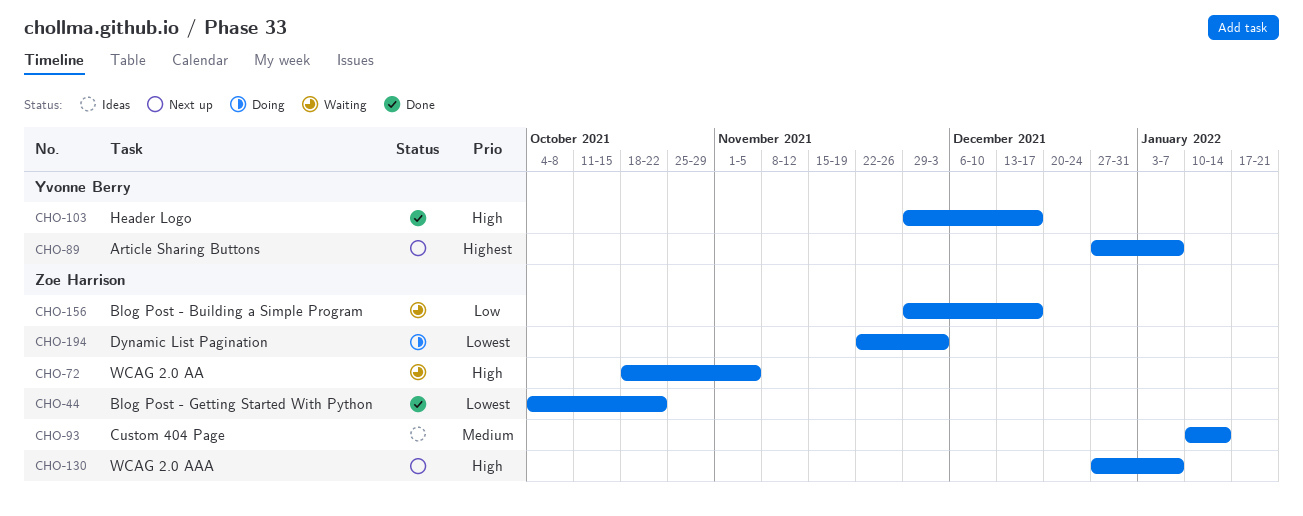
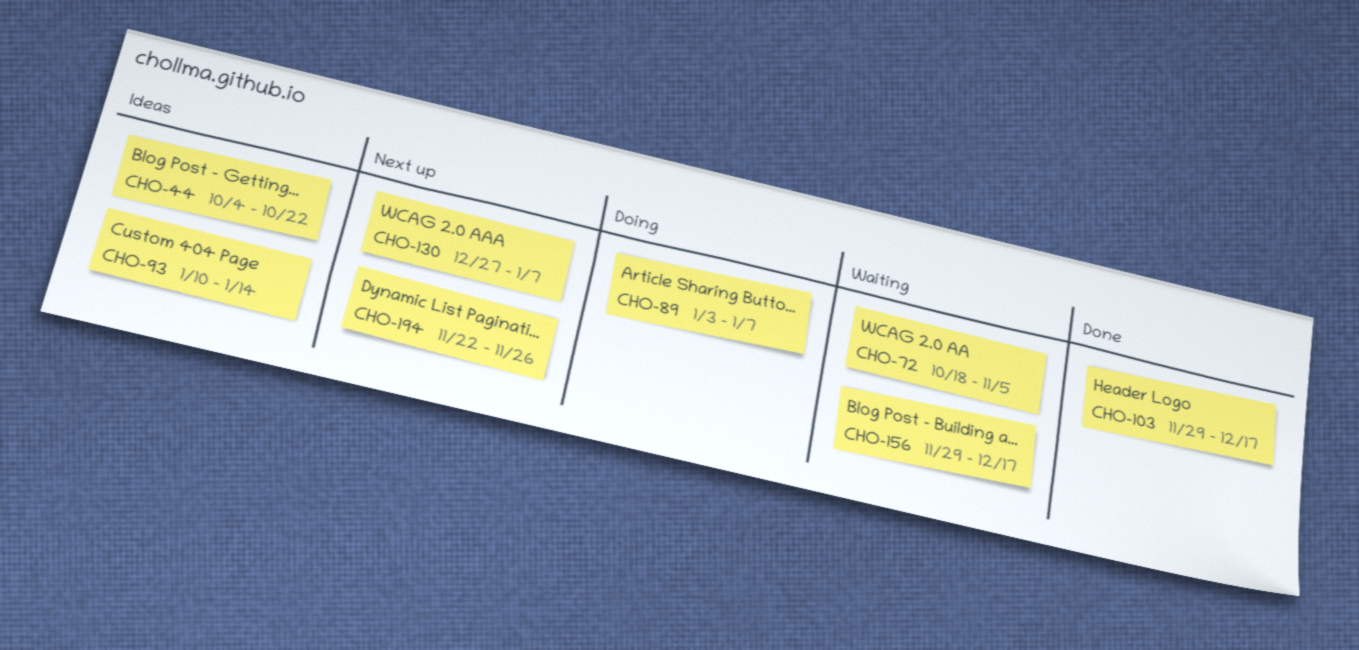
CHO-44, status: Done -> Ideas
CHO-89, status: Next up -> Doing
CHO-89, start: Dec 27 -> Jan 3
CHO-194, status: Doing -> Next up
CHO-194, due: Dec 3 -> Nov 26

